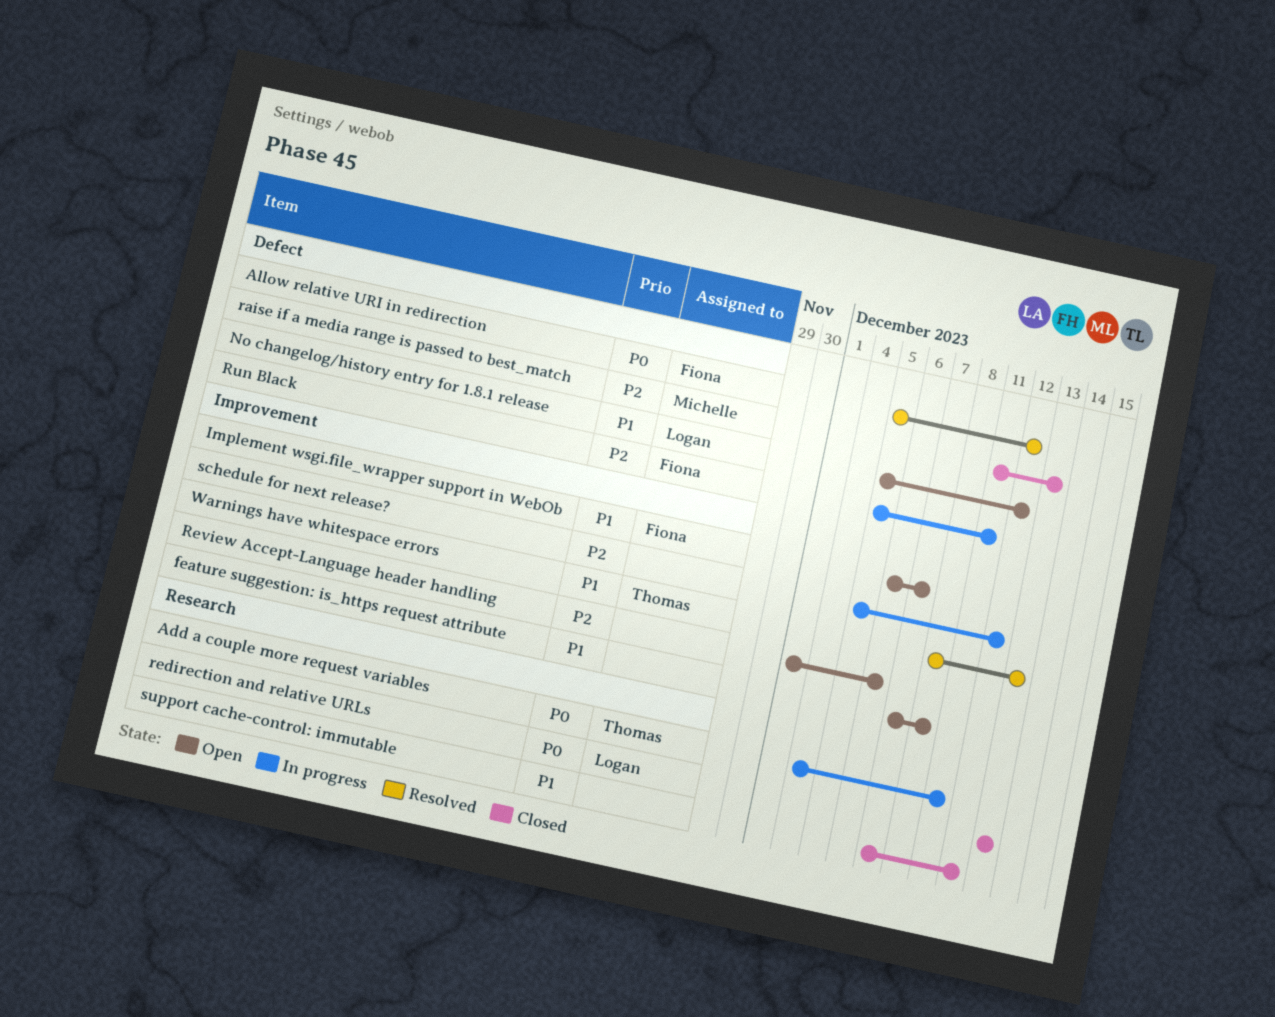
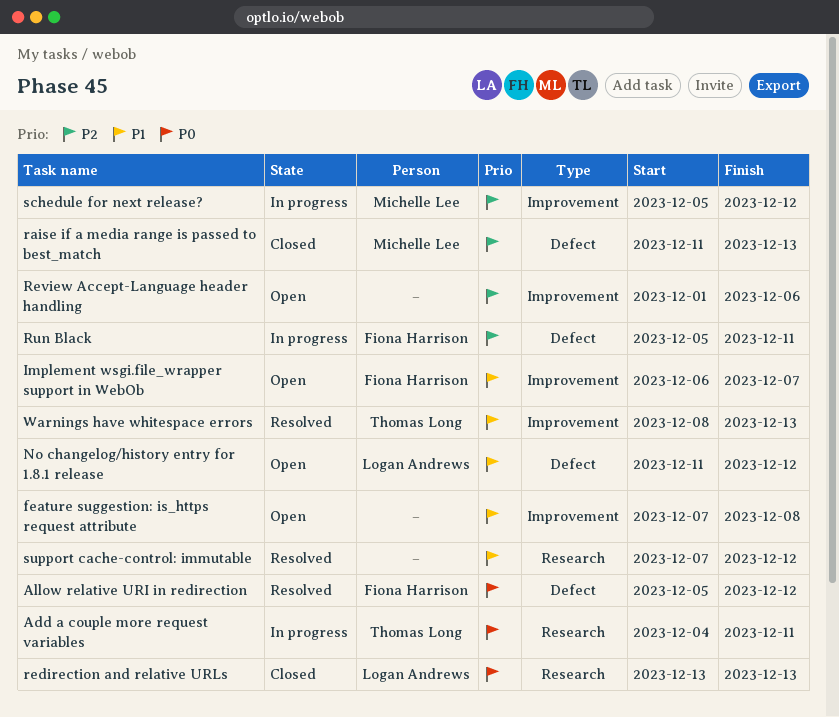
No changelog/history entry for 1.8.1 release, start: Dec 5 -> Dec 11
schedule for next release?, owner: none -> Michelle Lee
support cache-control: immutable, status: Closed -> Resolved

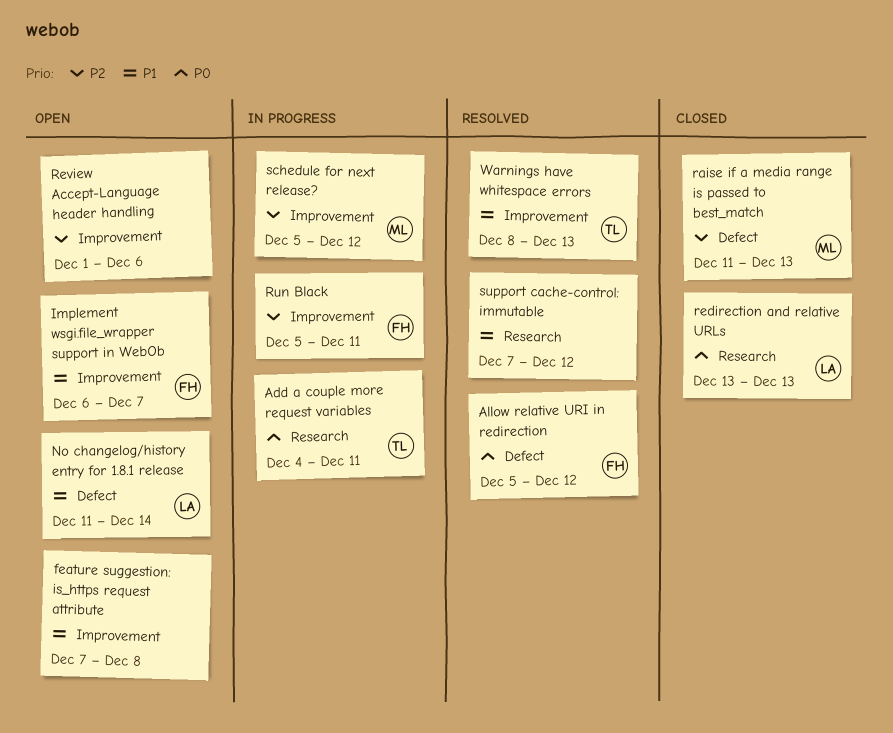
No changelog/history entry for 1.8.1 release, due: Dec 12 -> Dec 14
Run Black, label: Defect -> Improvement

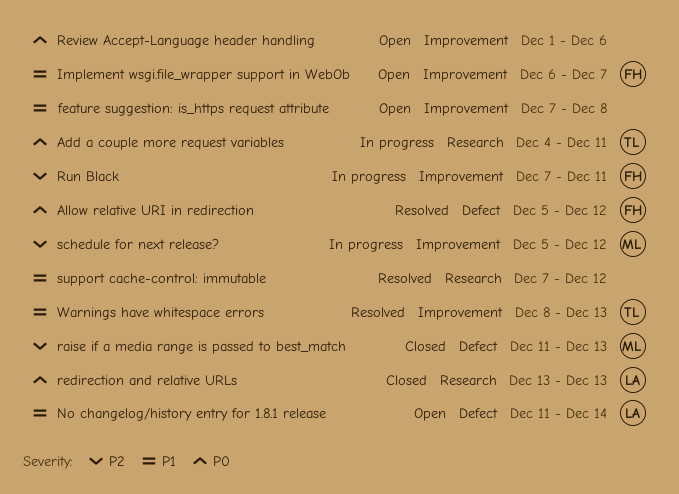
Review Accept-Language header handling, priority: P2 -> P0
Run Black, start: Dec 5 -> Dec 7

